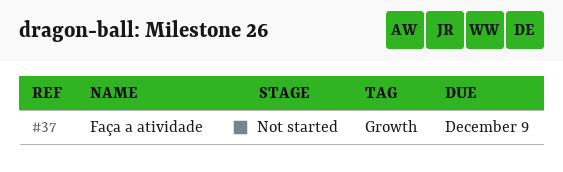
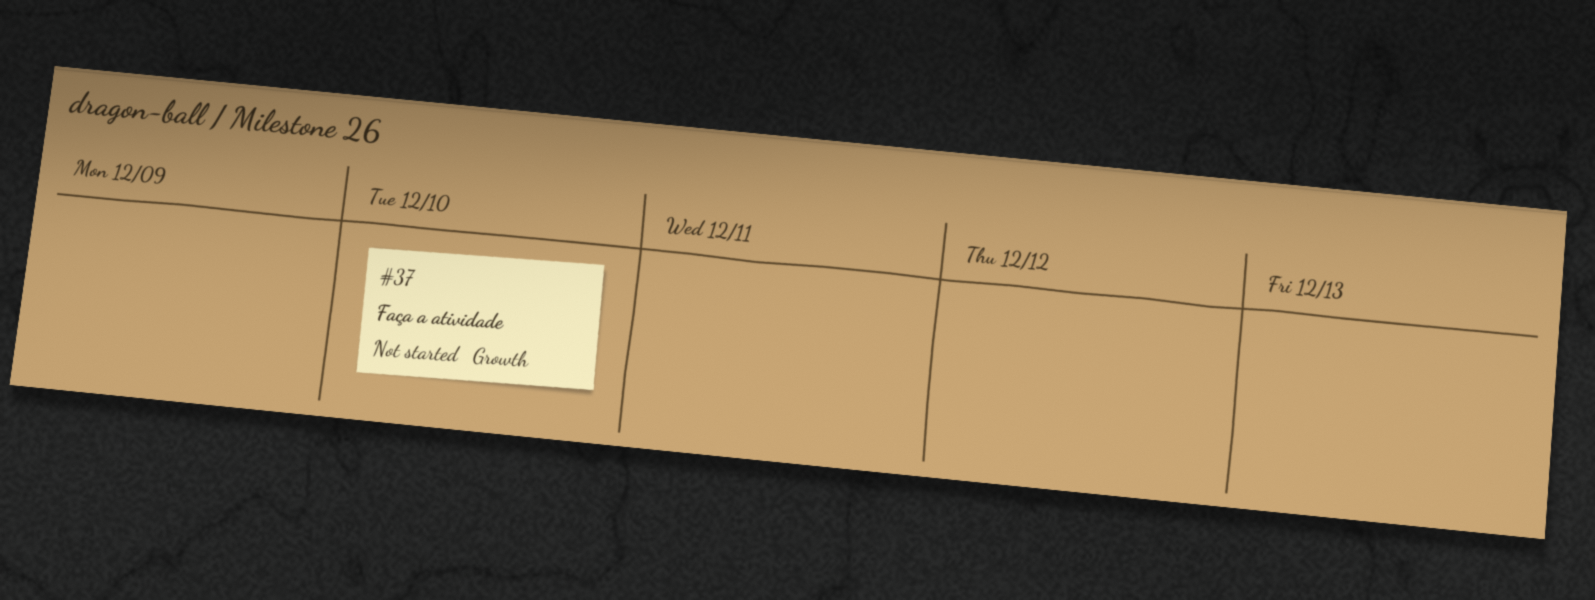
#37, due: Dec 9 -> Dec 10

